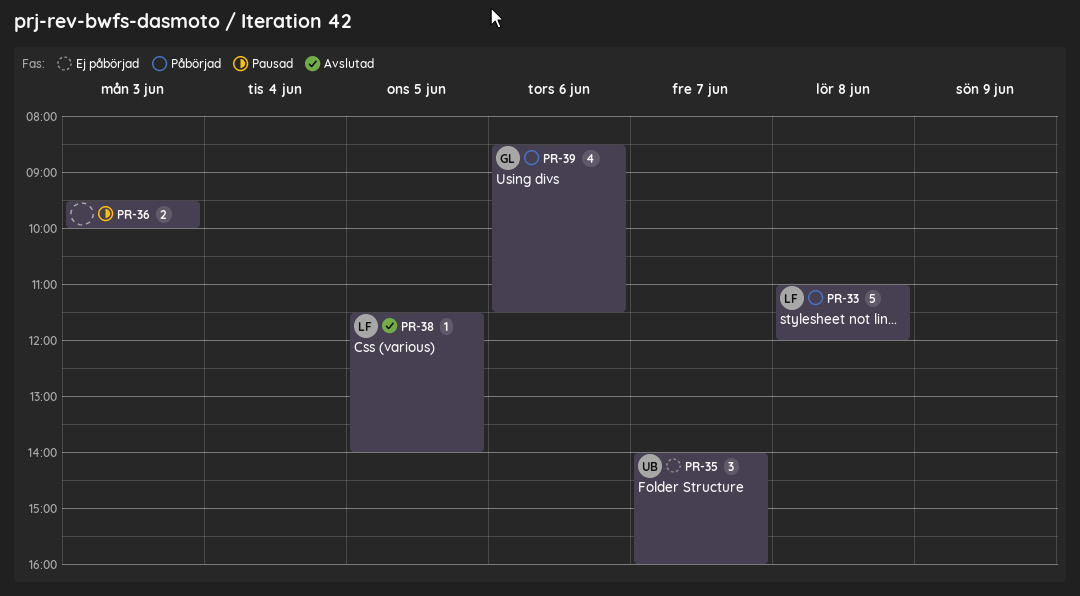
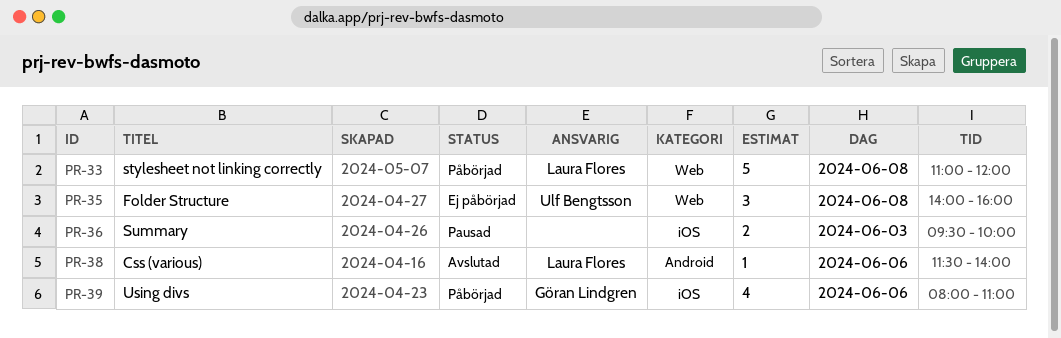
PR-35, day: Jun 7 -> Jun 8
PR-38, day: Jun 5 -> Jun 6
PR-39, begins: 08:30 -> 08:00
PR-39, ends: 11:30 -> 11:00

